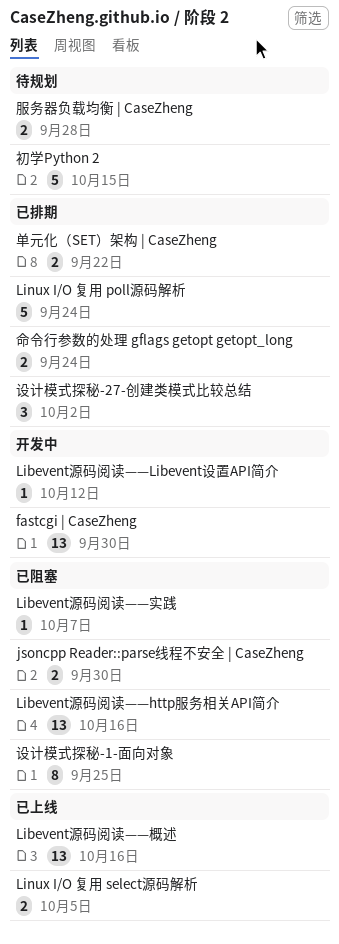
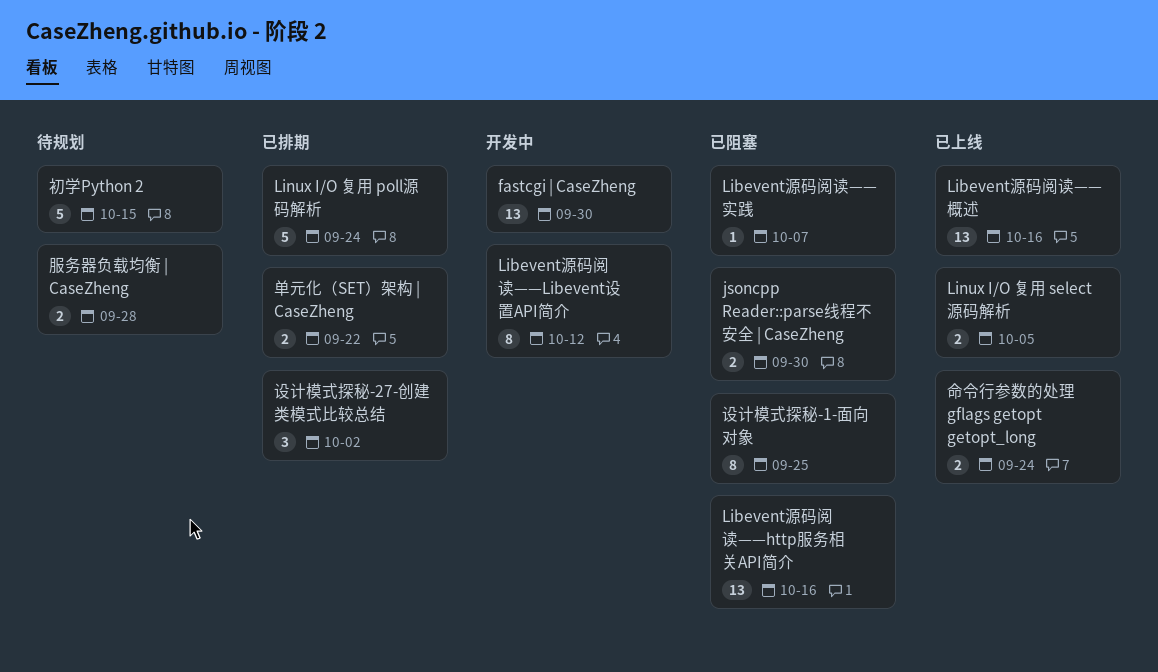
Libevent源码阅读——Libevent设置API简介, estimate: 1 -> 8
命令行参数的处理 gflags getopt getopt_long, status: 已排期 -> 已上线

